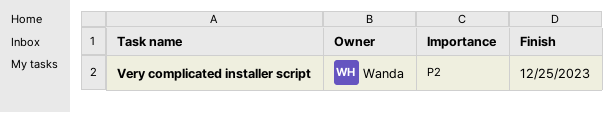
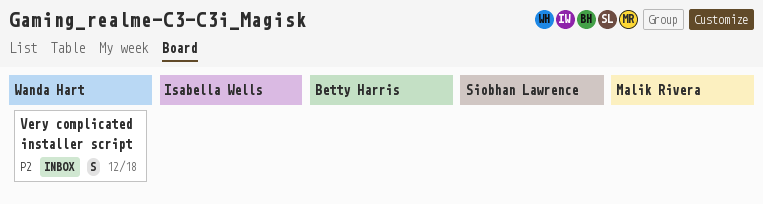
Very complicated installer script, due: Dec 25 -> Dec 18

